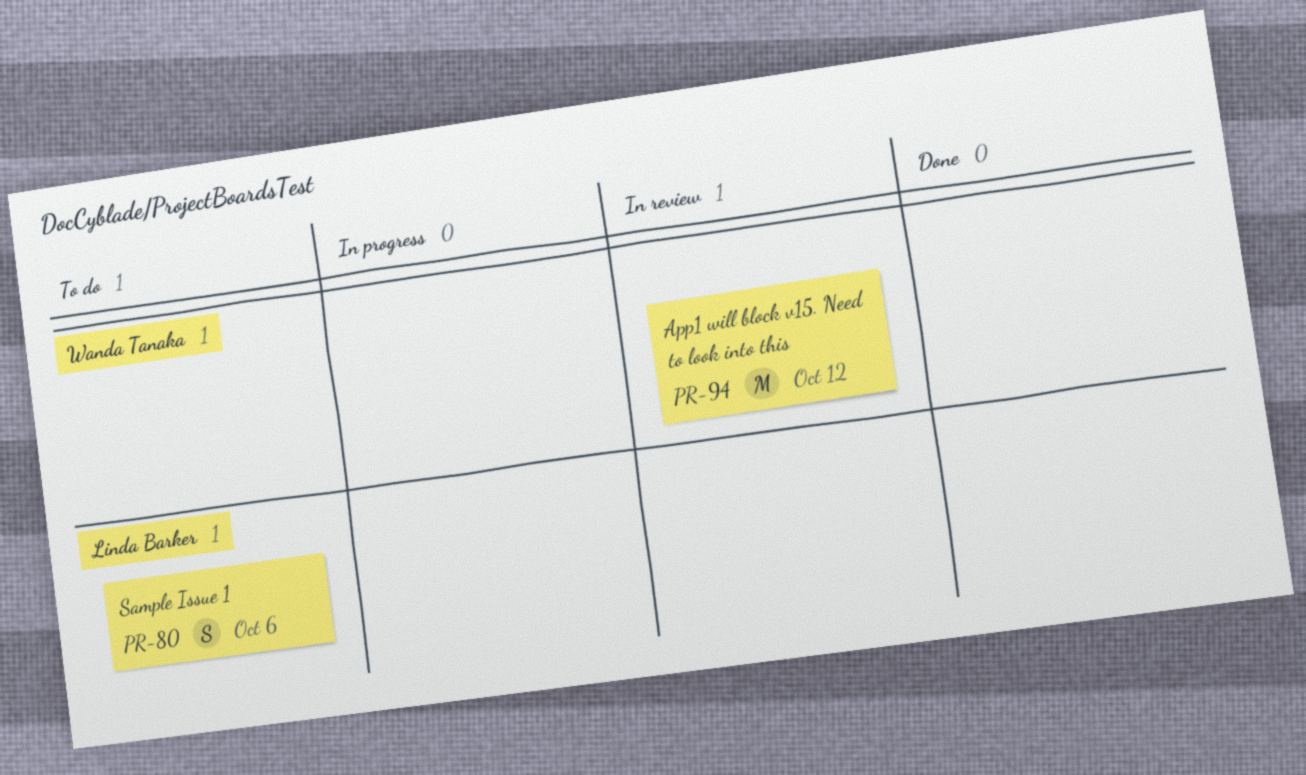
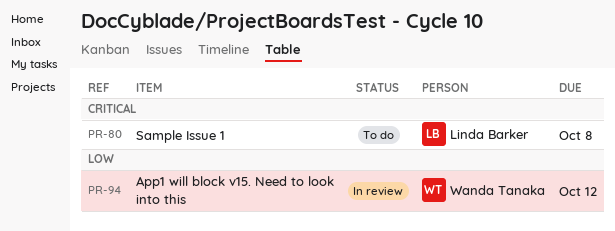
PR-80, due: Oct 6 -> Oct 8

